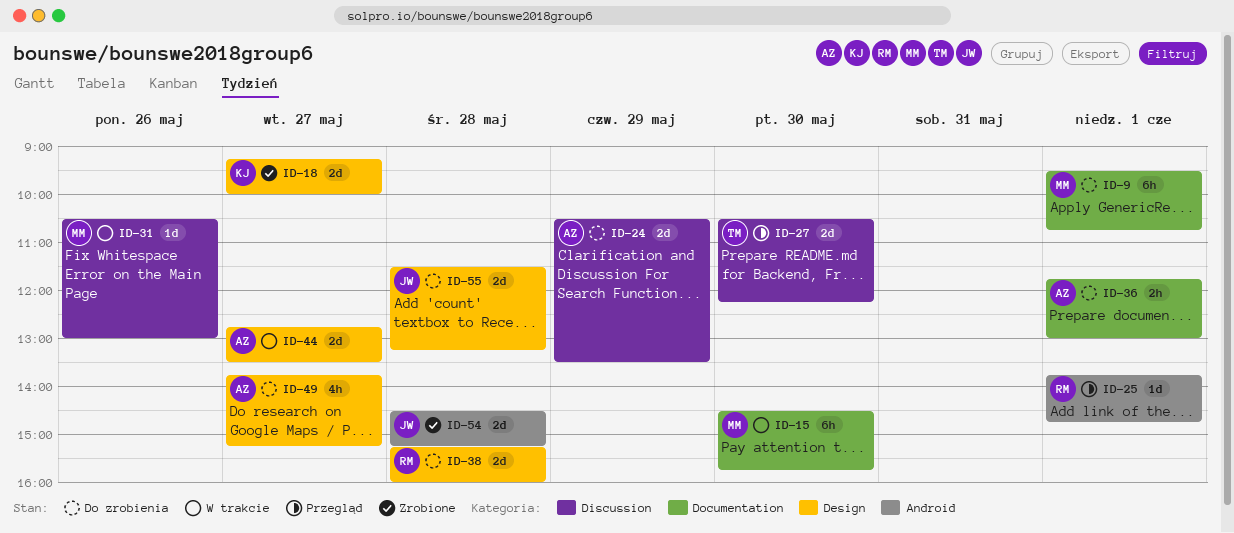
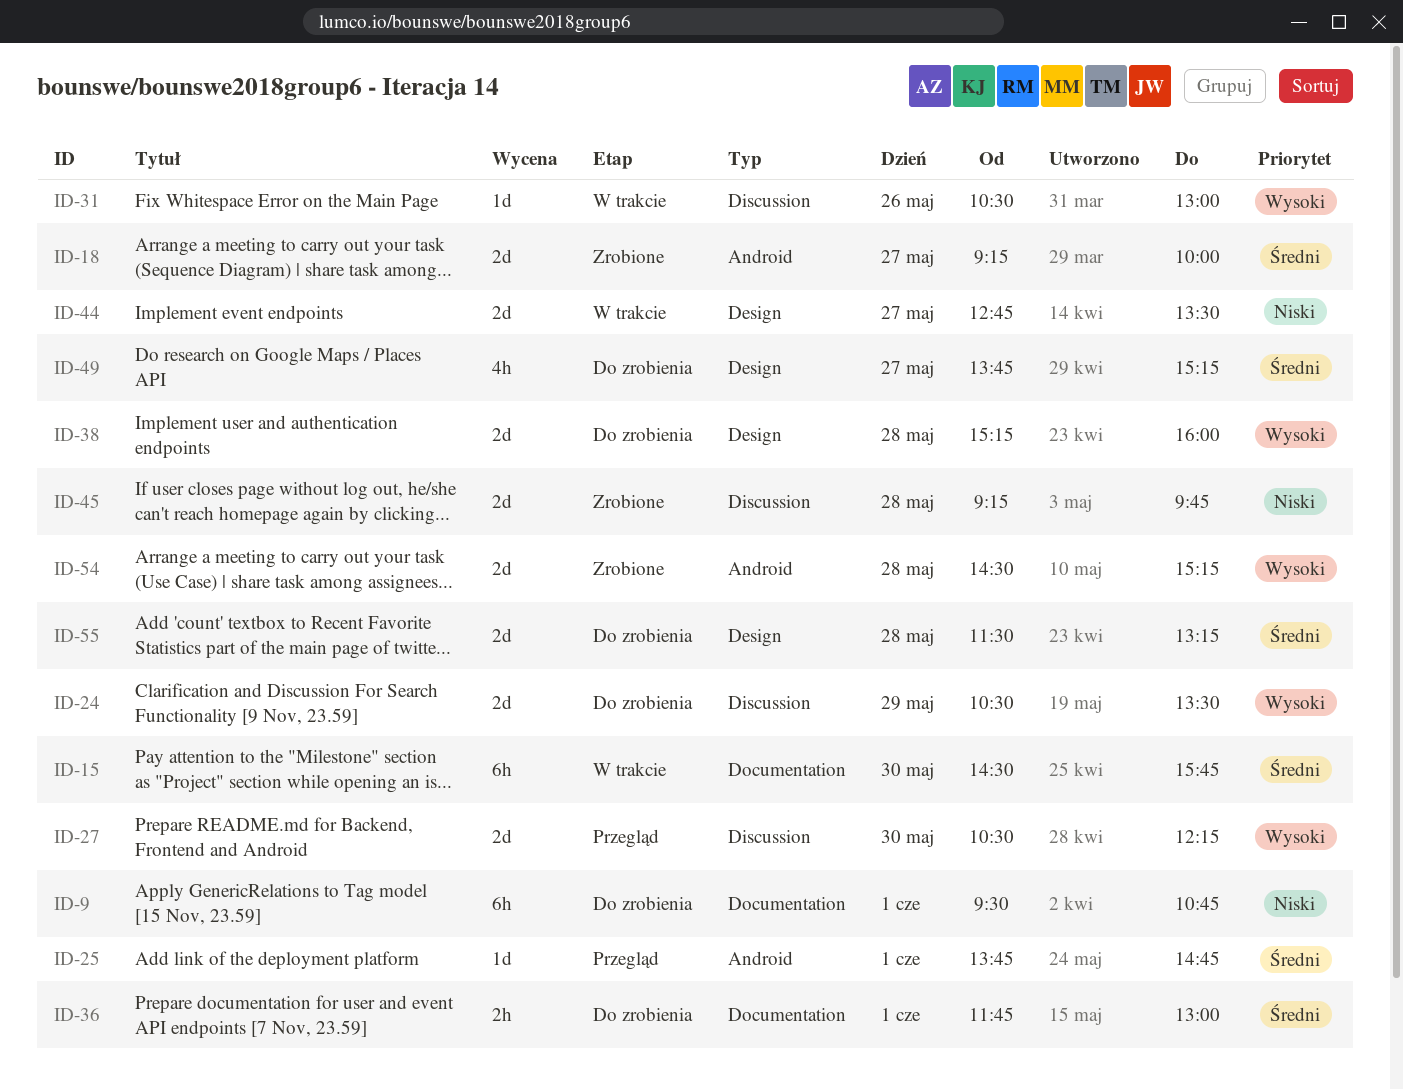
ID-18, label: Design -> Android
ID-45: none -> present

